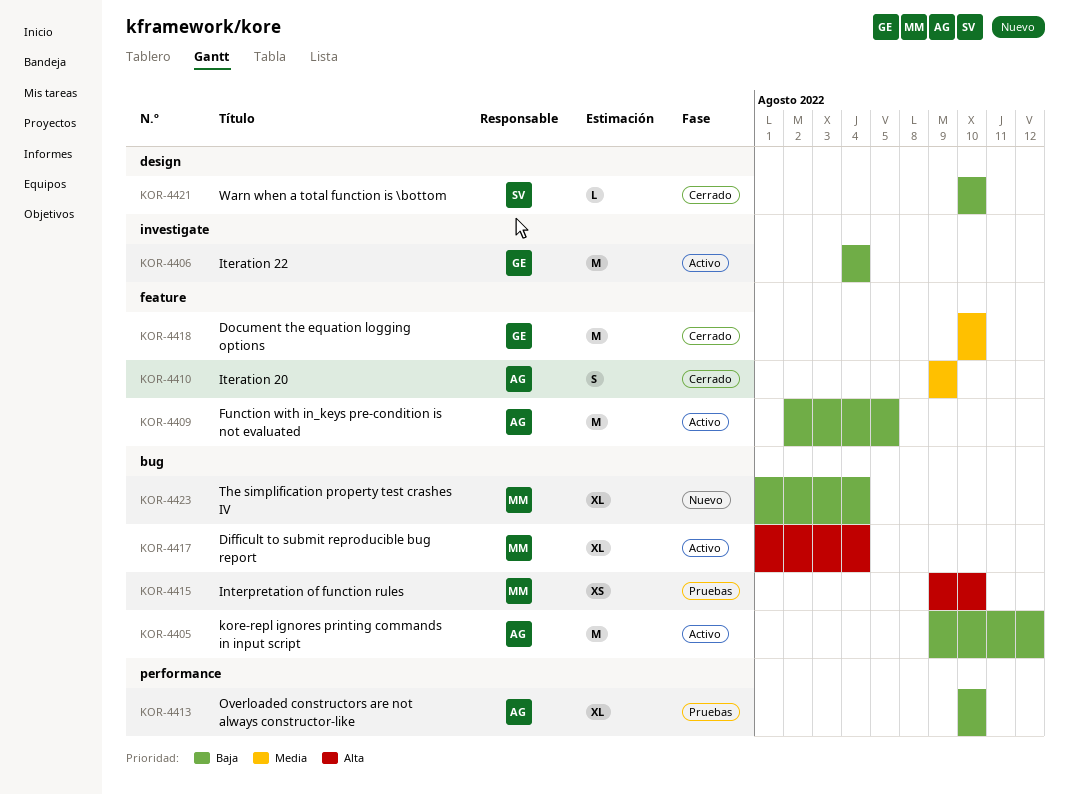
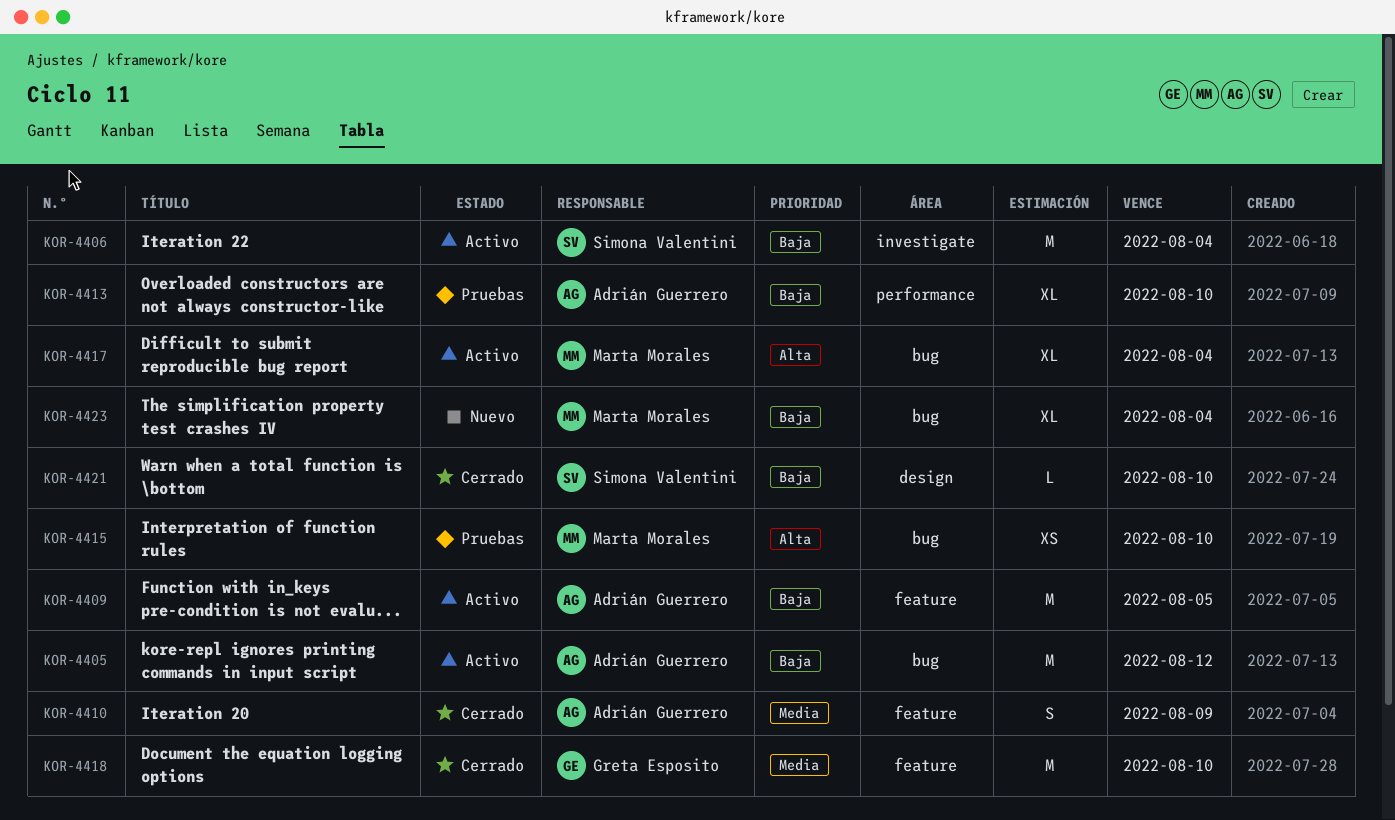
KOR-4406, owner: Greta Esposito -> Simona Valentini

